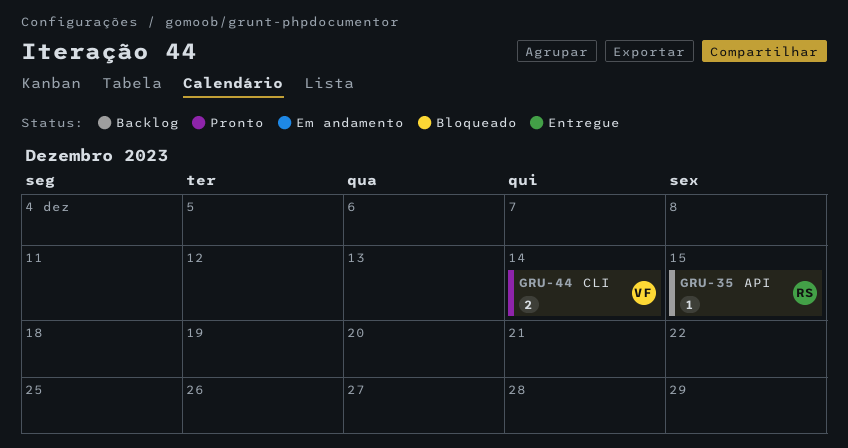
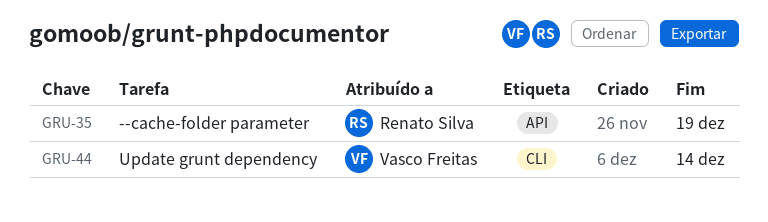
GRU-35, due: Dec 15 -> Dec 19

